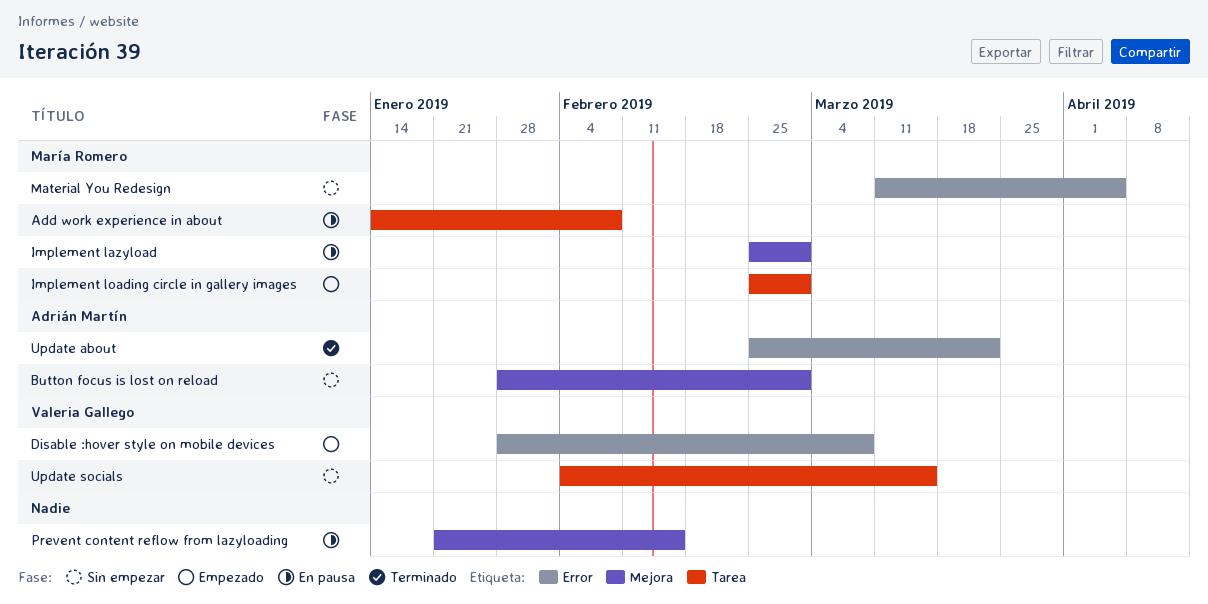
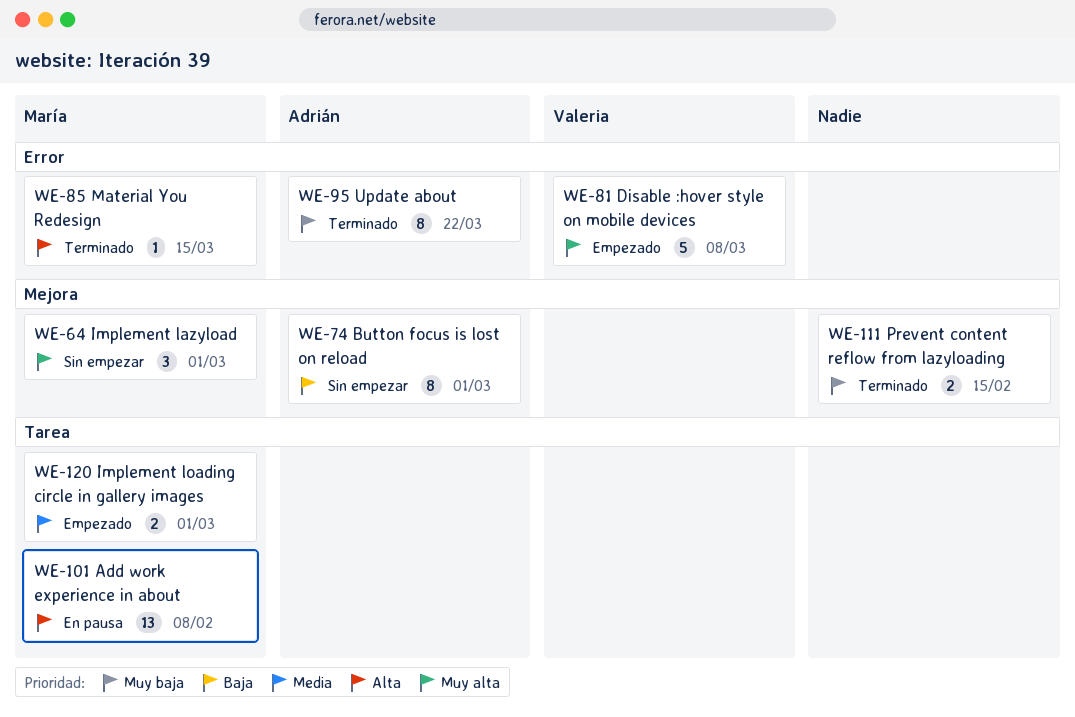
Implement lazyload, status: En pausa -> Sin empezar
Material You Redesign, status: Sin empezar -> Terminado
Material You Redesign, due: Apr 5 -> Mar 15
Prevent content reflow from lazyloading, status: En pausa -> Terminado
Update socials: present -> none

